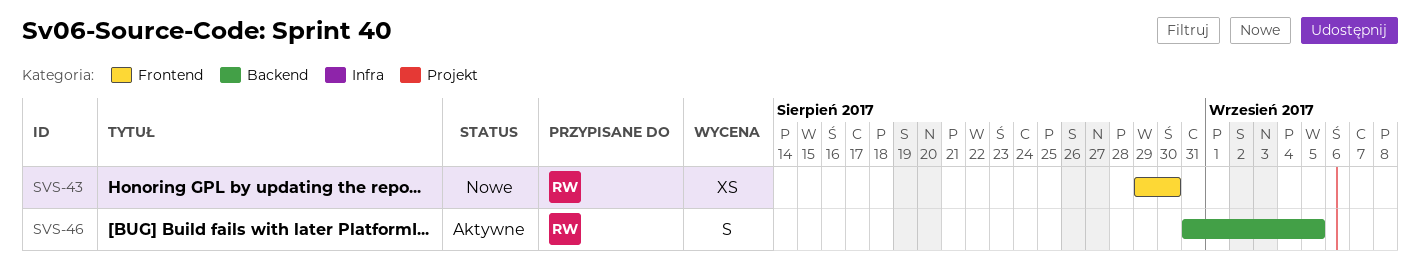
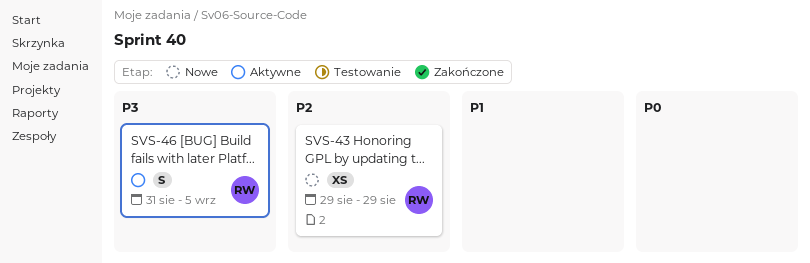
SVS-43, due: Aug 30 -> Aug 29

